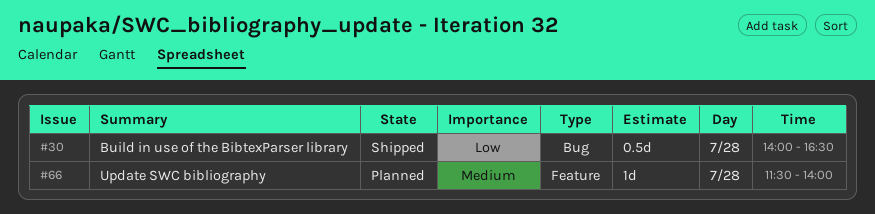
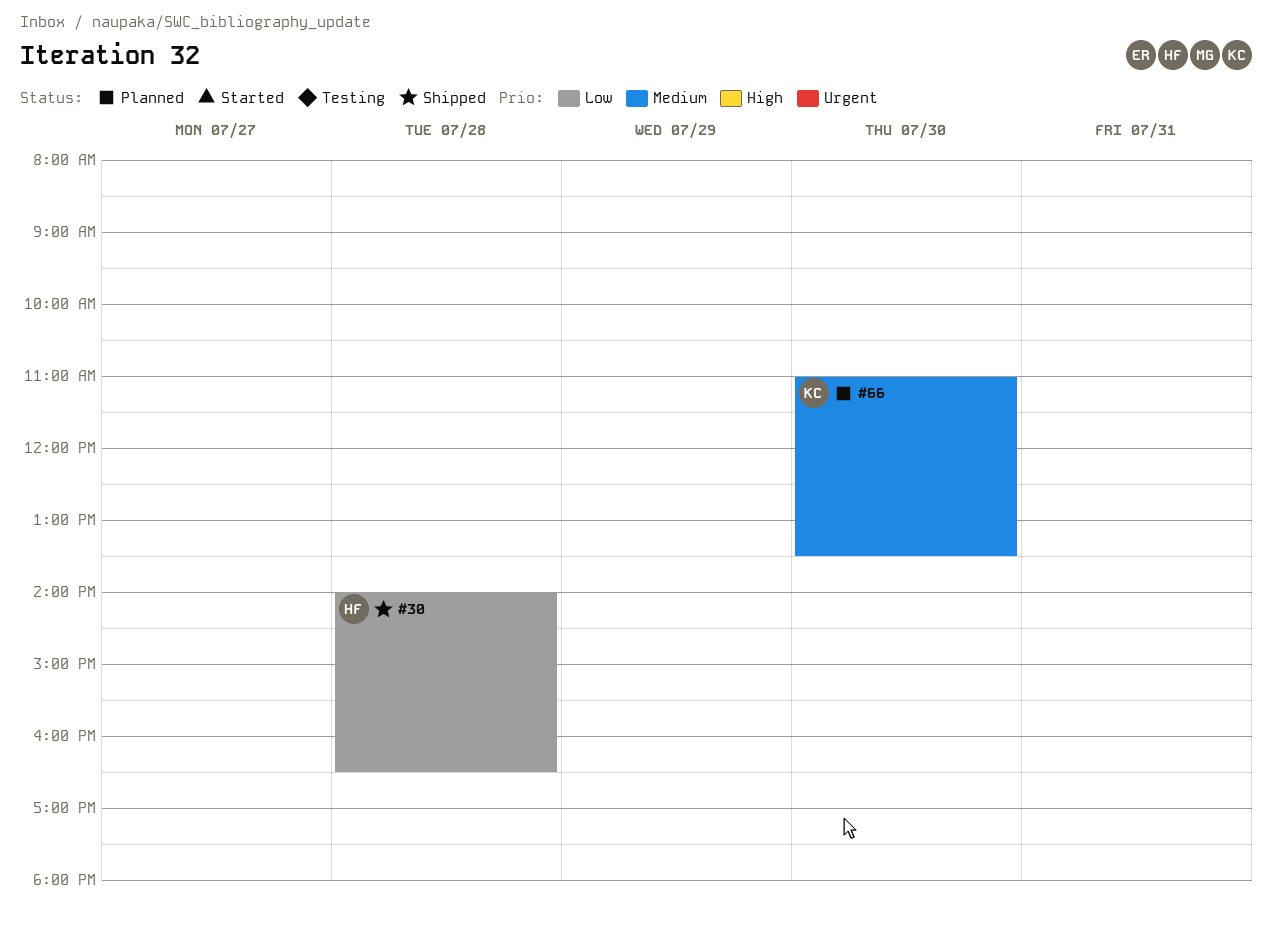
#66, day: Jul 28 -> Jul 30
#66, begins: 11:30 -> 11:00
#66, ends: 14:00 -> 13:30

